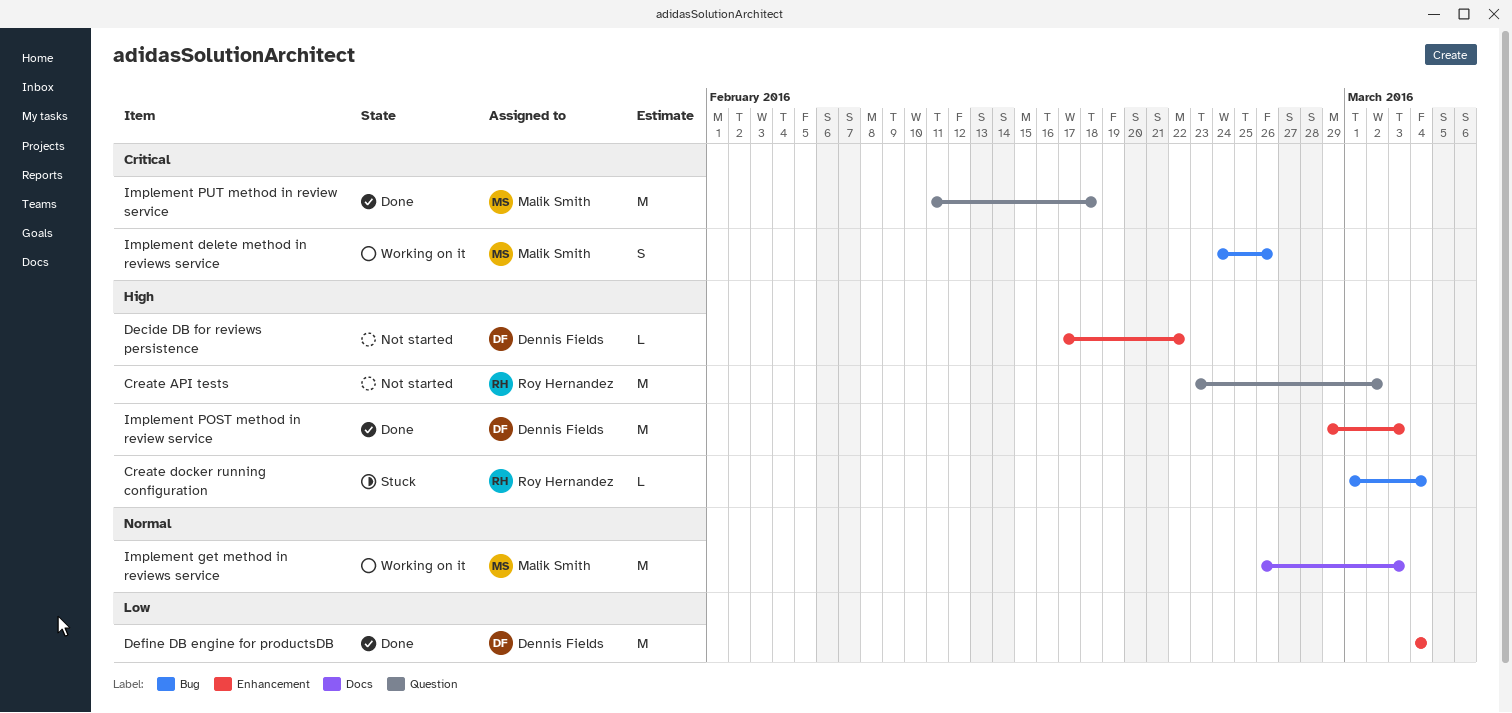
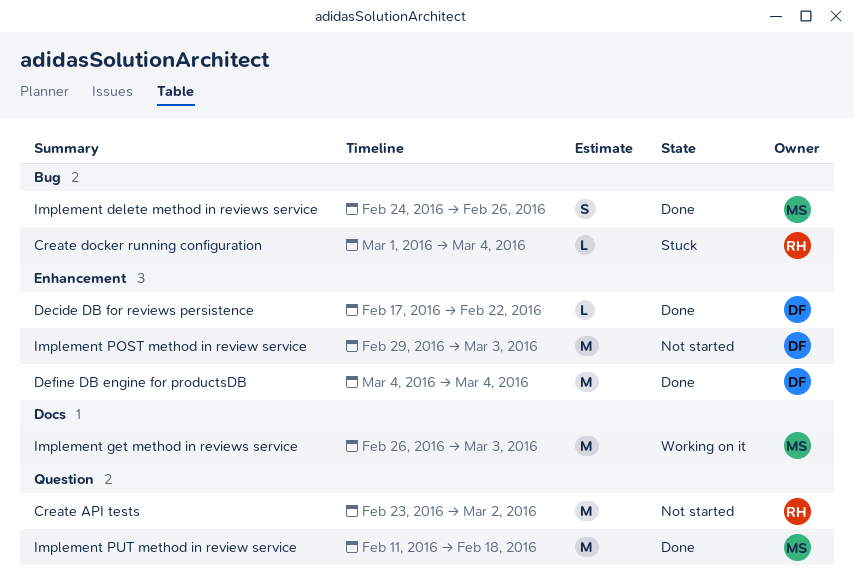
Decide DB for reviews persistence, status: Not started -> Done
Implement delete method in reviews service, status: Working on it -> Done
Implement POST method in review service, status: Done -> Not started

